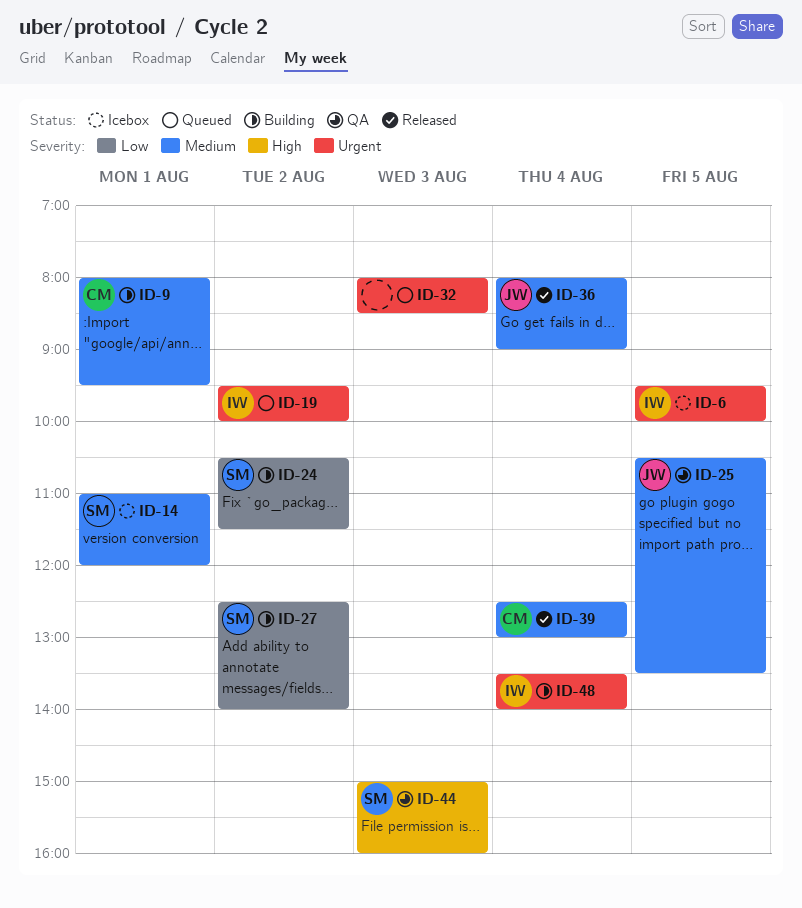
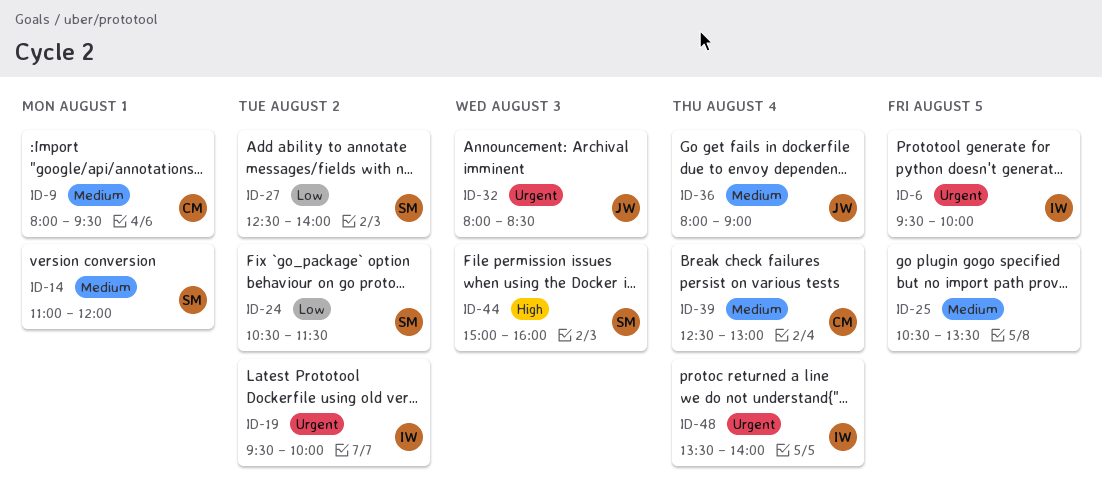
ID-25, owner: JW -> none
ID-32, owner: none -> JW

